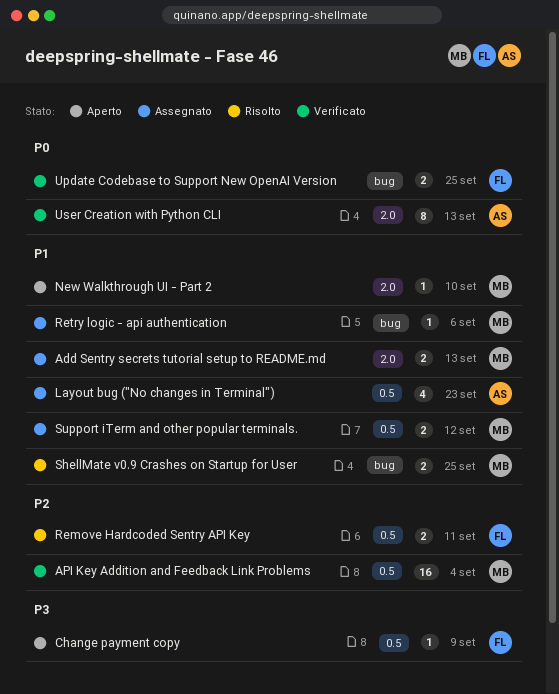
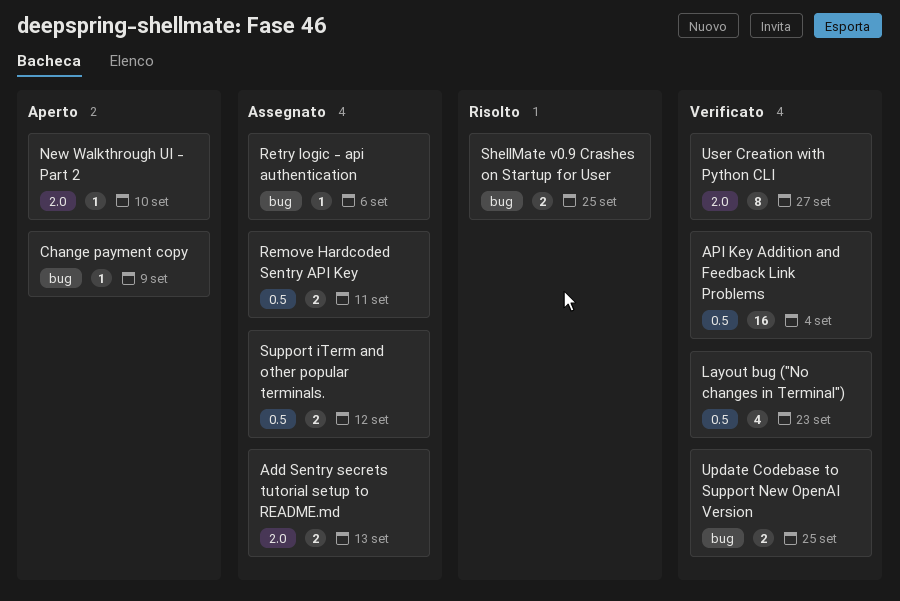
Change payment copy, label: 0.5 -> bug
Layout bug ("No changes in Terminal"), status: Assegnato -> Verificato
Remove Hardcoded Sentry API Key, status: Risolto -> Assegnato
User Creation with Python CLI, due: Sep 13 -> Sep 27

